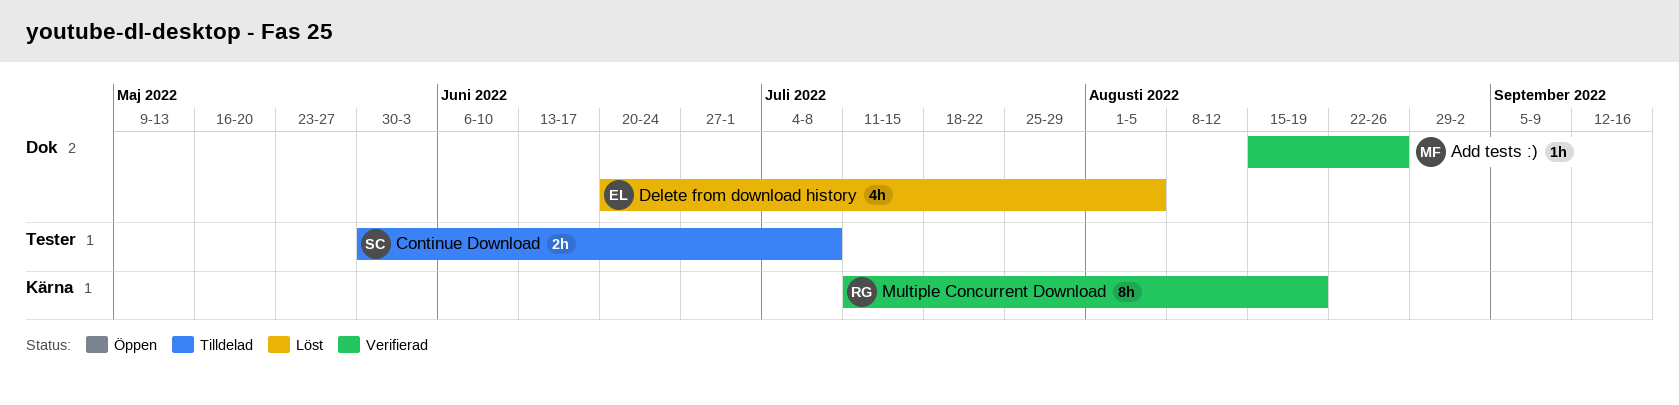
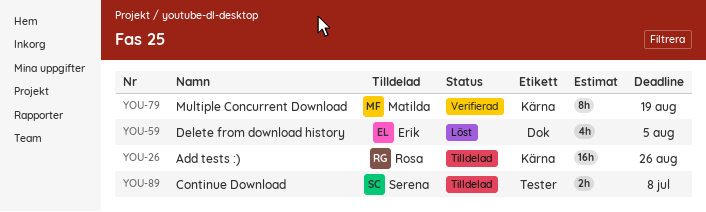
Add tests :), status: Verifierad -> Tilldelad
Add tests :), owner: Matilda -> Rosa
Add tests :), label: Dok -> Kärna
Add tests :), estimate: 1h -> 16h
Multiple Concurrent Download, owner: Rosa -> Matilda

